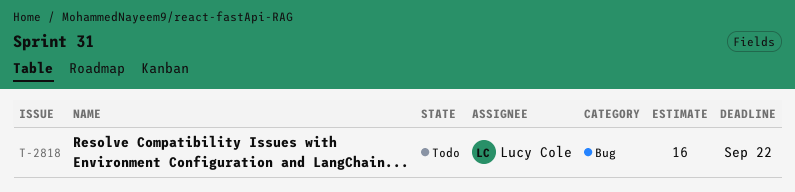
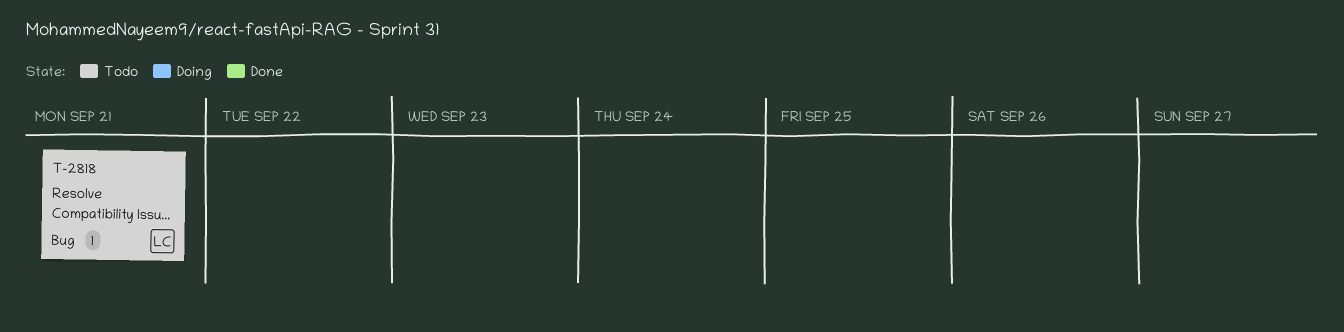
T-2818, estimate: 16 -> 1
T-2818, due: Sep 22 -> Sep 21

